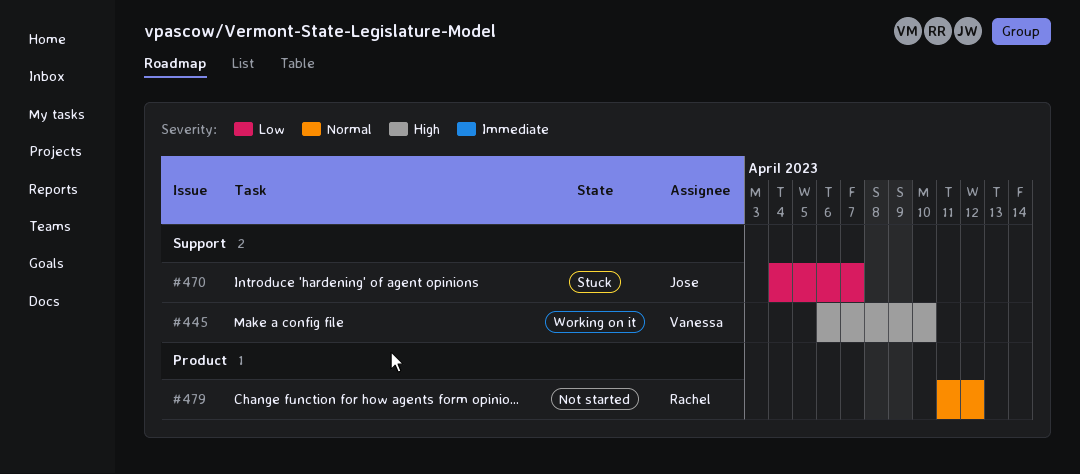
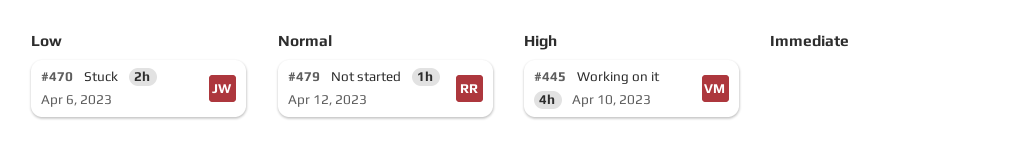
#470, due: Apr 7 -> Apr 6

